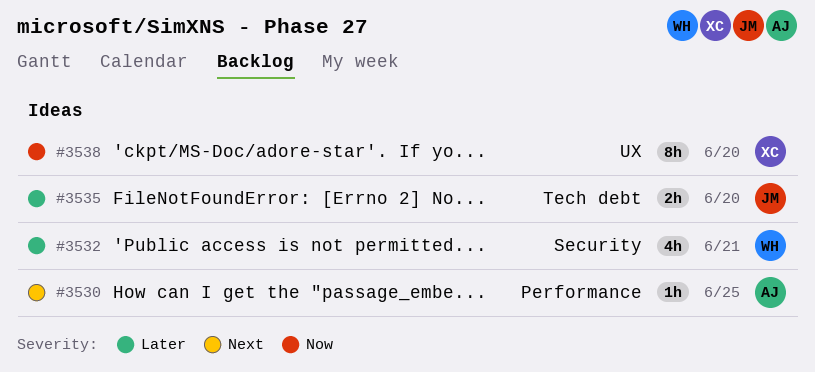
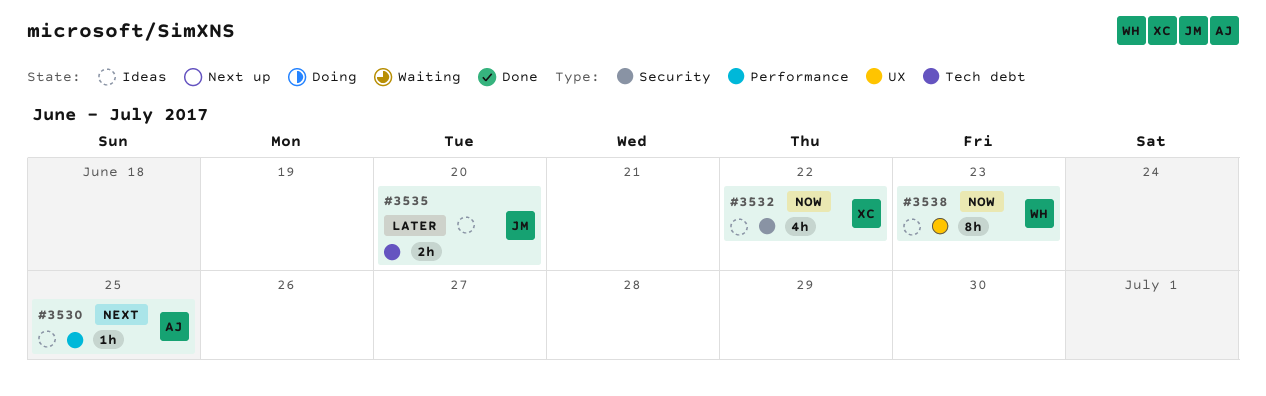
#3532, owner: WH -> XC
#3532, priority: Later -> Now
#3532, due: Jun 21 -> Jun 22
#3538, owner: XC -> WH
#3538, due: Jun 20 -> Jun 23

